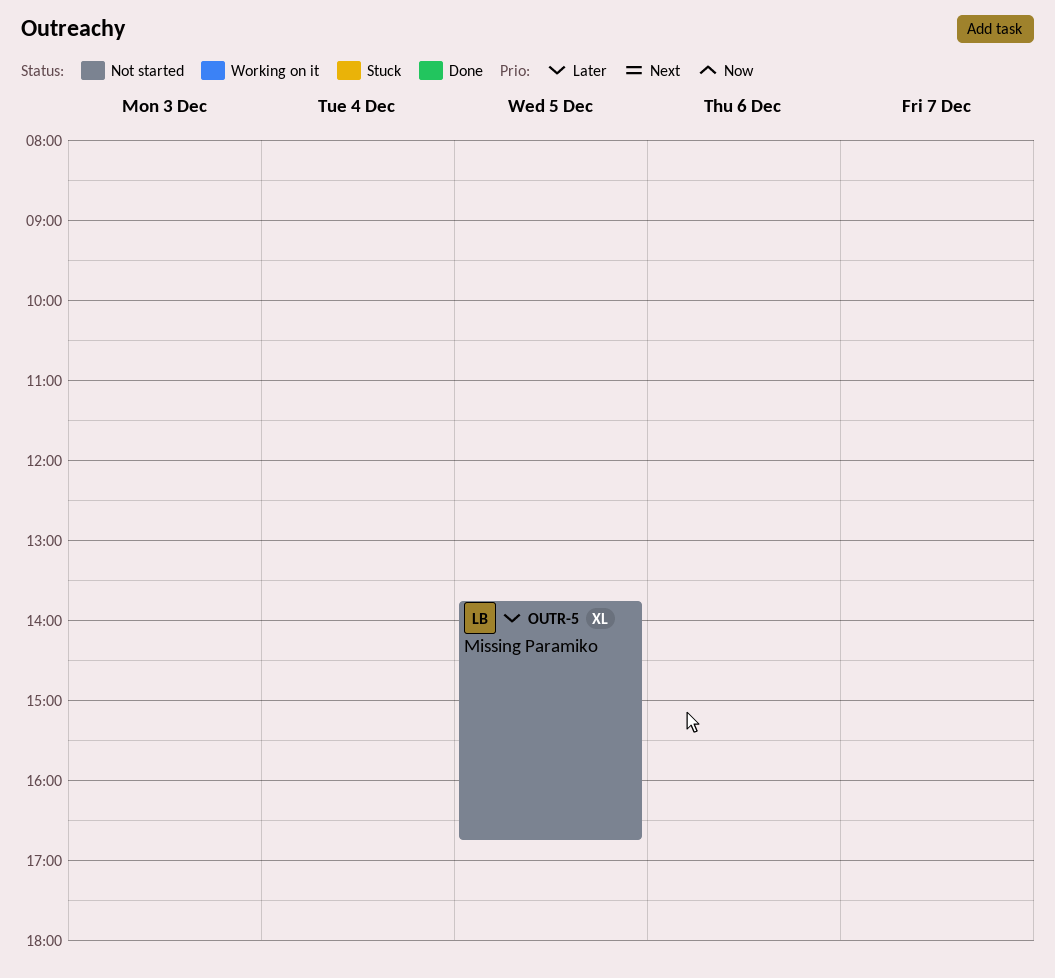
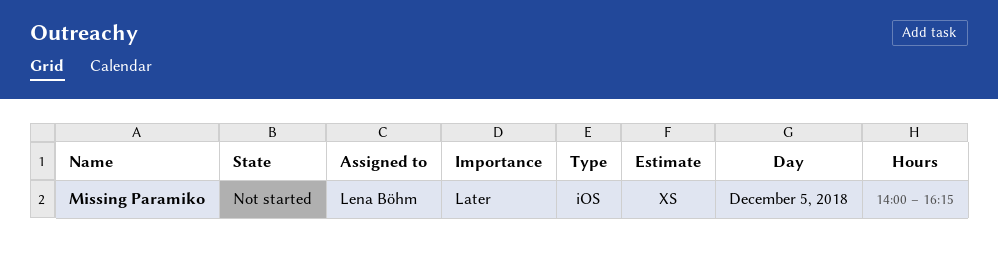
Missing Paramiko, estimate: XL -> XS
Missing Paramiko, begins: 13:45 -> 14:00
Missing Paramiko, ends: 16:45 -> 16:15

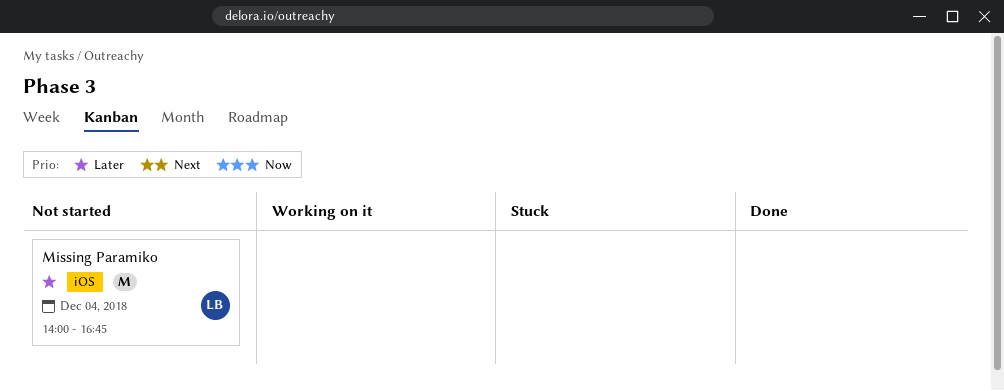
Missing Paramiko, estimate: XS -> M
Missing Paramiko, day: Dec 5 -> Dec 4
Missing Paramiko, ends: 16:15 -> 16:45

